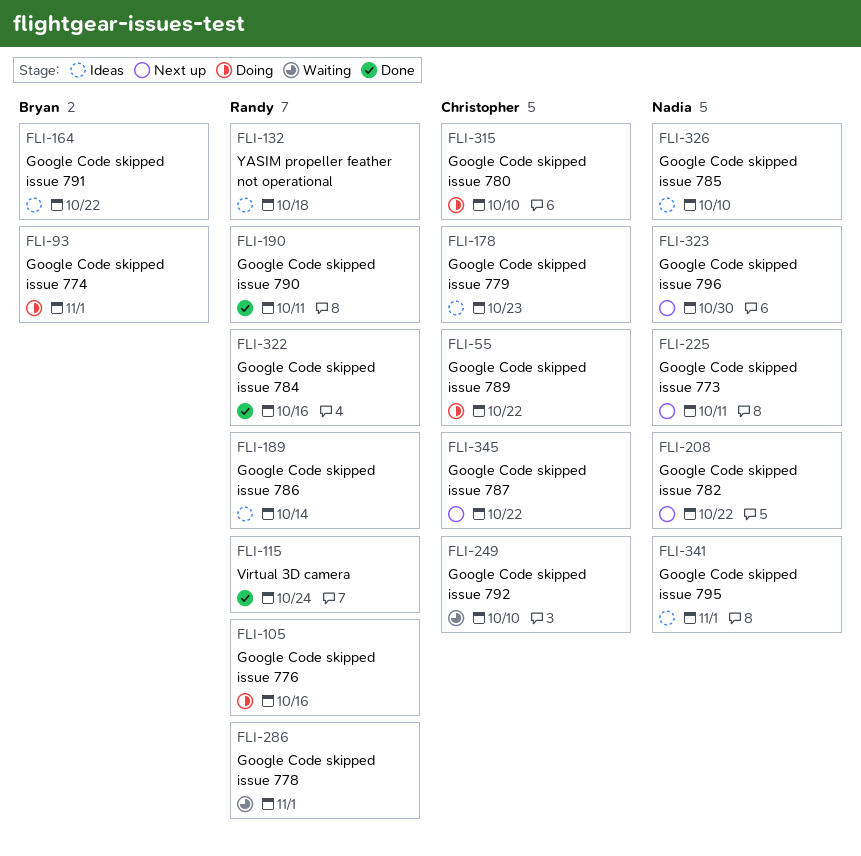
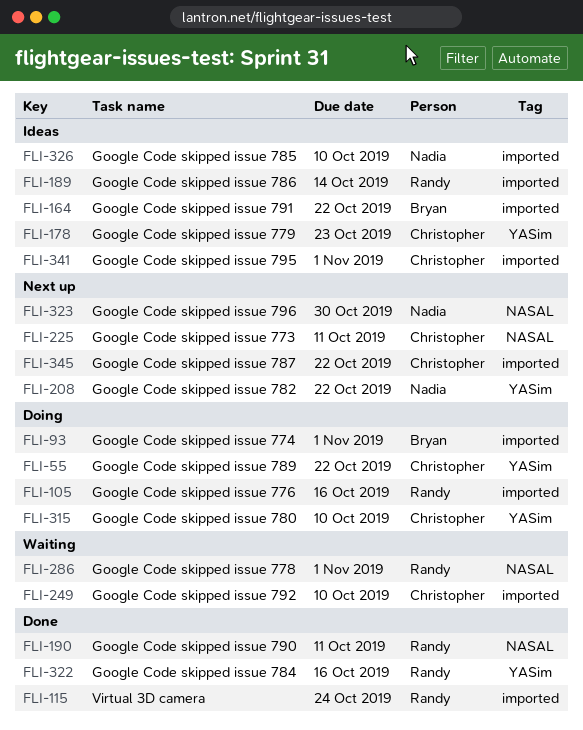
FLI-132: present -> none
FLI-225, owner: Nadia -> Christopher
FLI-341, owner: Nadia -> Christopher

